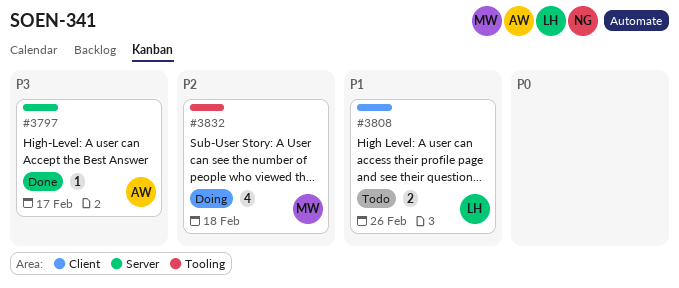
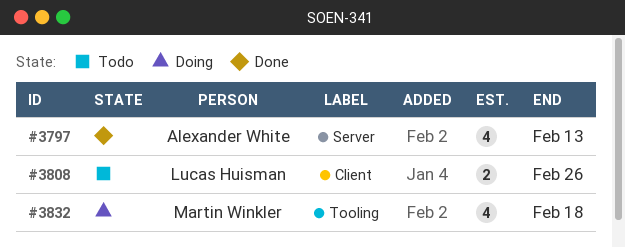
#3797, estimate: 1 -> 4
#3797, due: Feb 17 -> Feb 13

